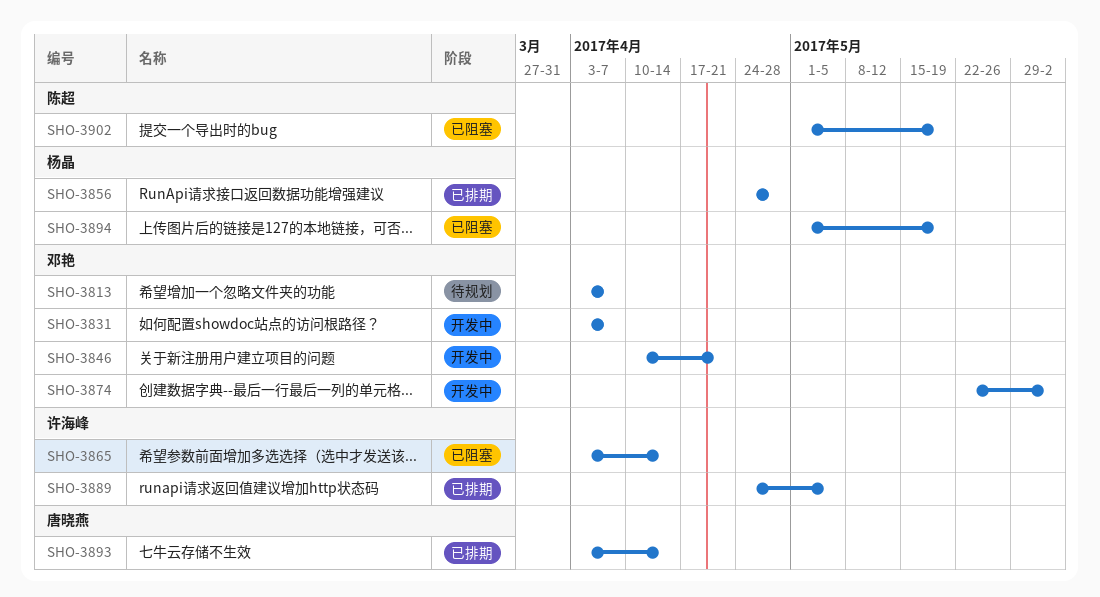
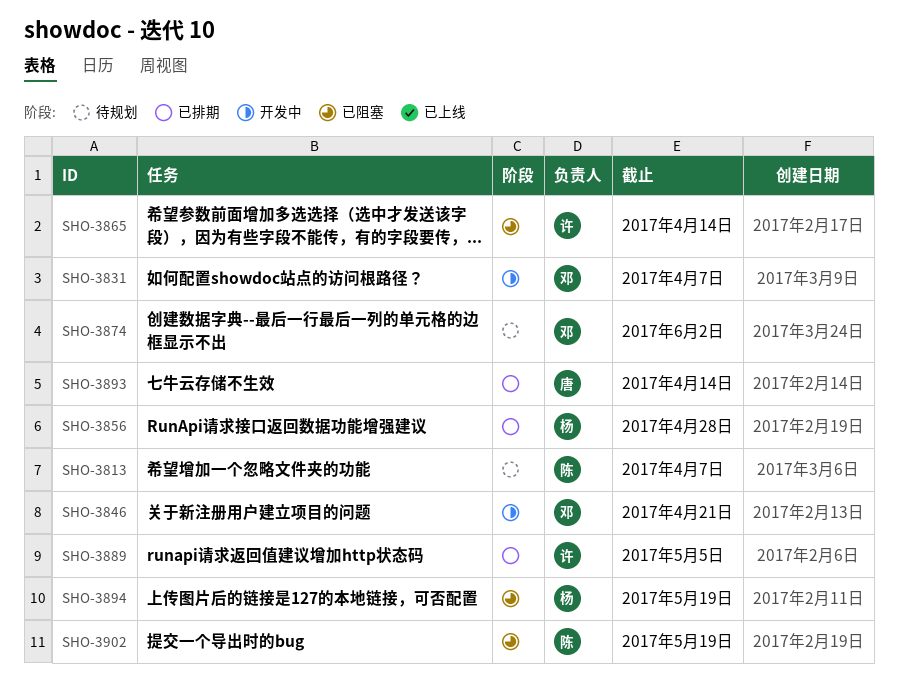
SHO-3813, owner: 邓艳 -> 陈超
SHO-3874, status: 开发中 -> 待规划

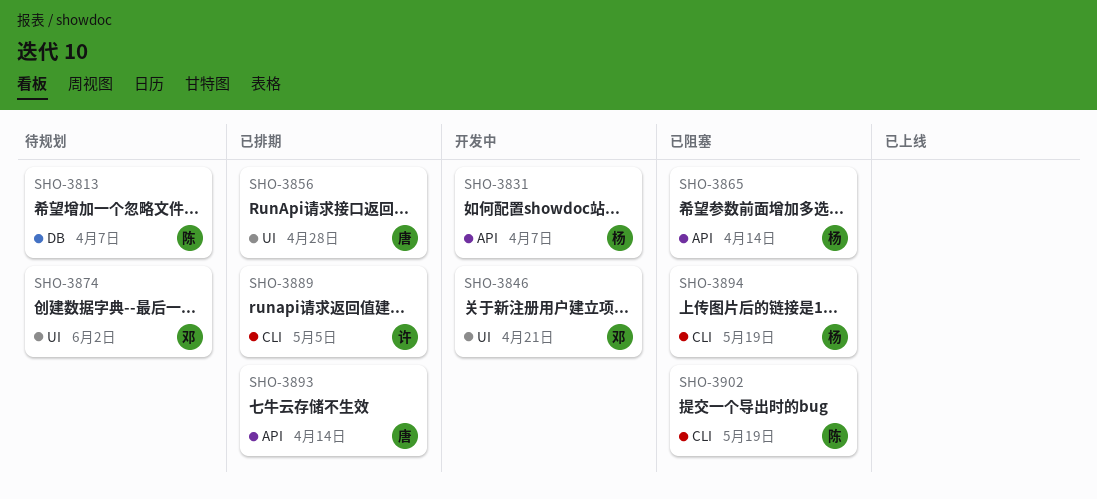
SHO-3831, owner: 邓 -> 杨
SHO-3856, owner: 杨 -> 唐
SHO-3865, owner: 许 -> 杨

